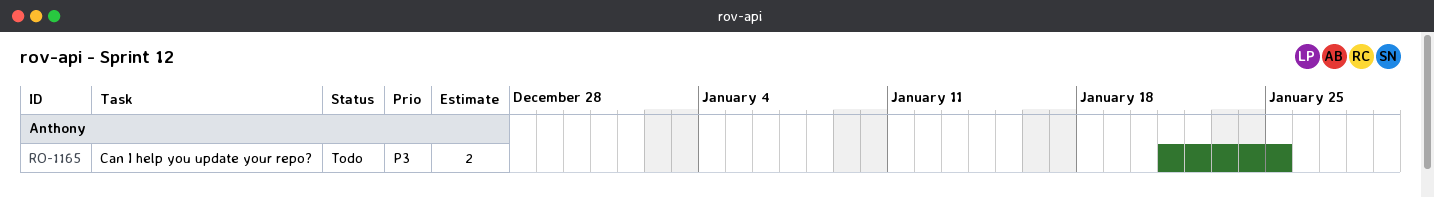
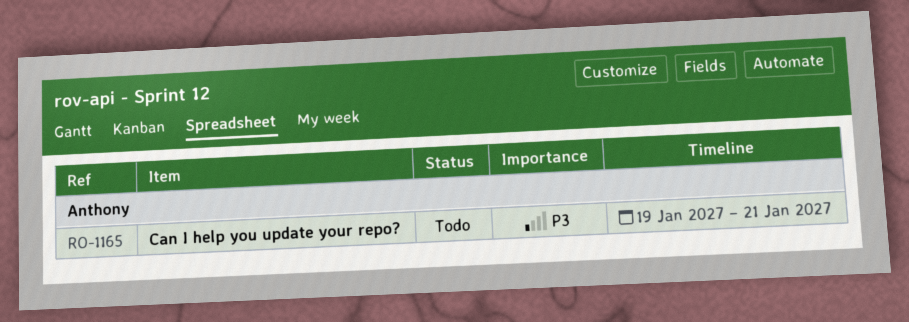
RO-1165, start: Jan 21 -> Jan 19
RO-1165, due: Jan 25 -> Jan 21

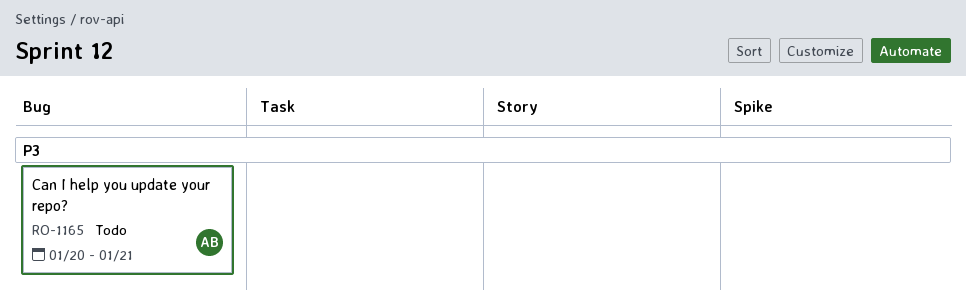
RO-1165, start: Jan 19 -> Jan 20

